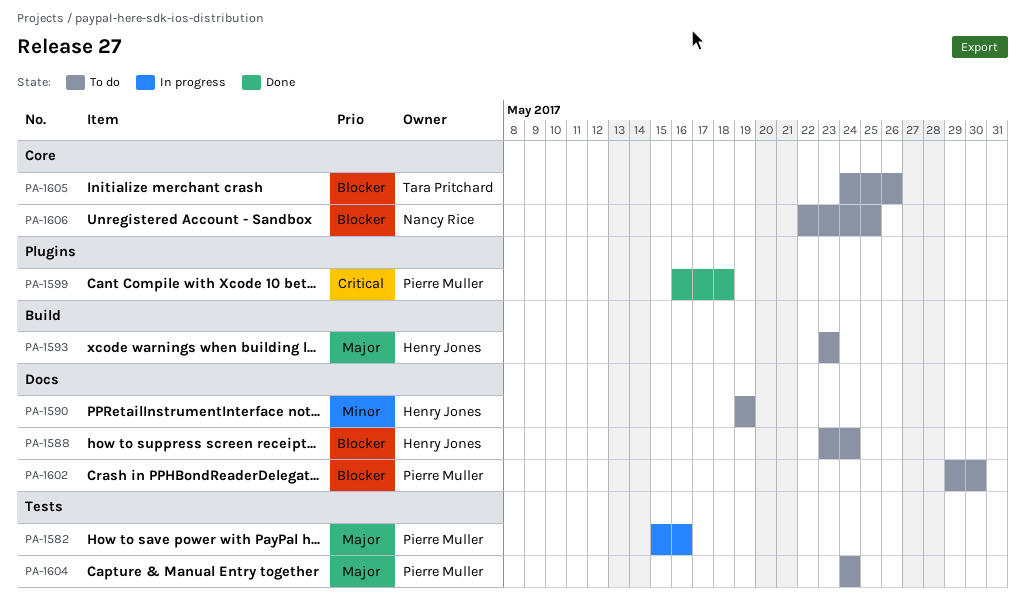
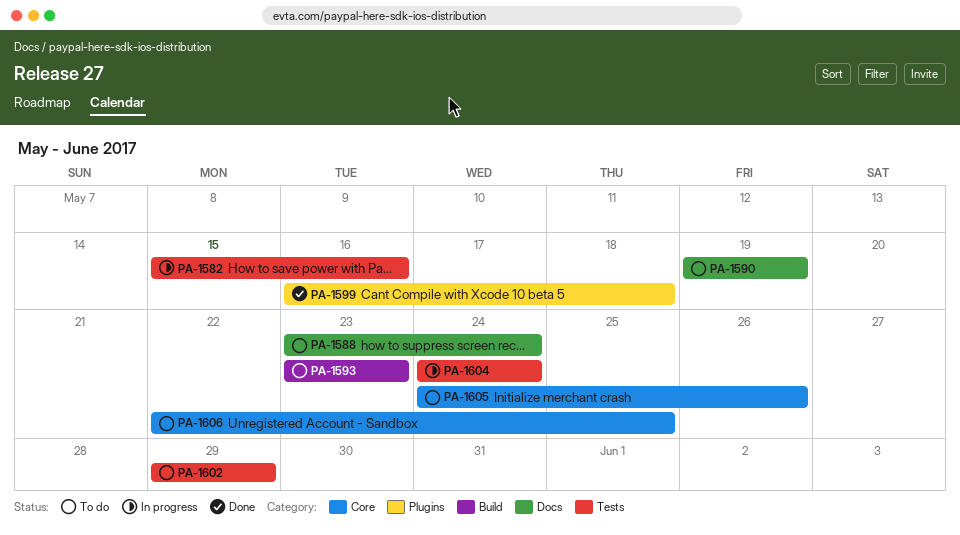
PA-1602, label: Docs -> Tests
PA-1602, due: May 30 -> May 29
PA-1604, status: To do -> In progress

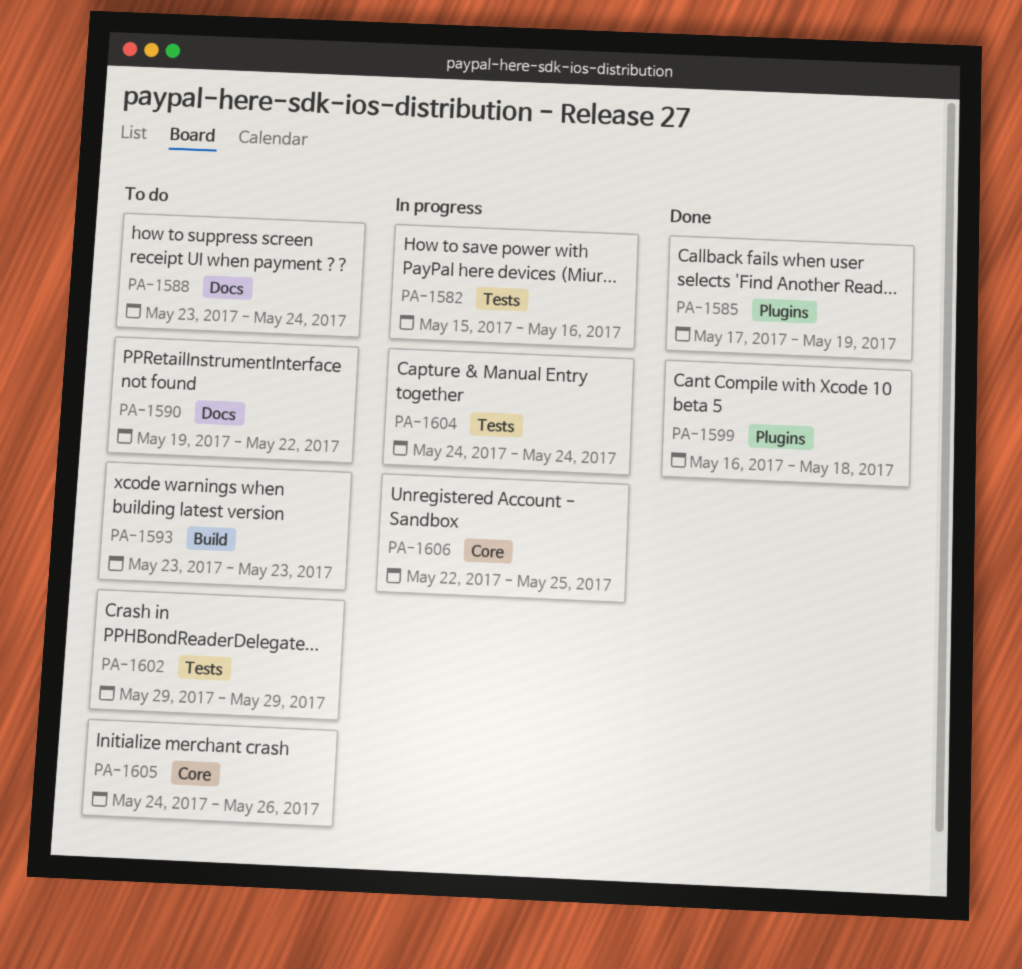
PA-1585: none -> present
PA-1590, due: May 19 -> May 22
PA-1606, status: To do -> In progress

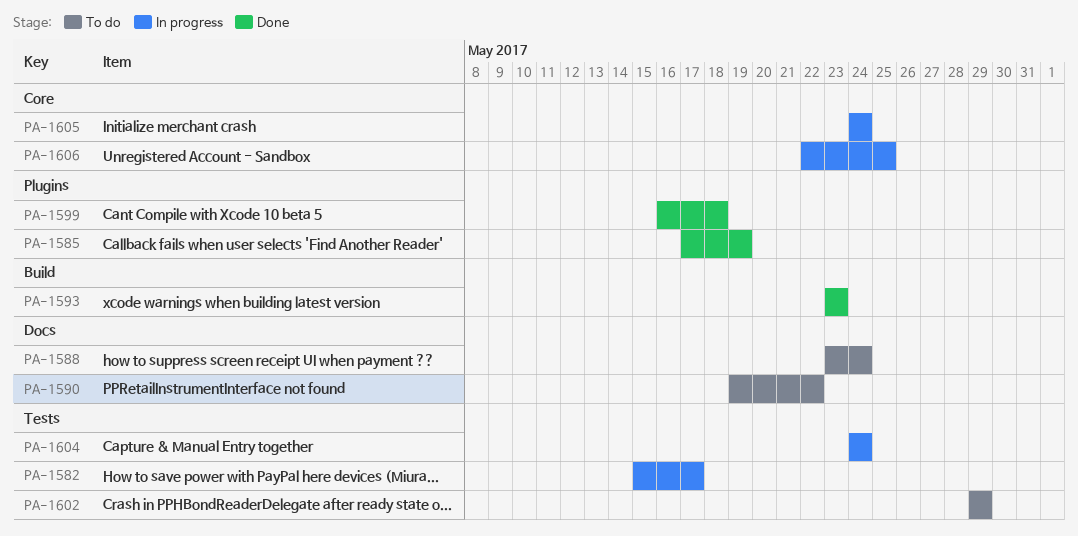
PA-1582, due: May 16 -> May 17
PA-1593, status: To do -> Done
PA-1605, status: To do -> In progress
PA-1605, due: May 26 -> May 24

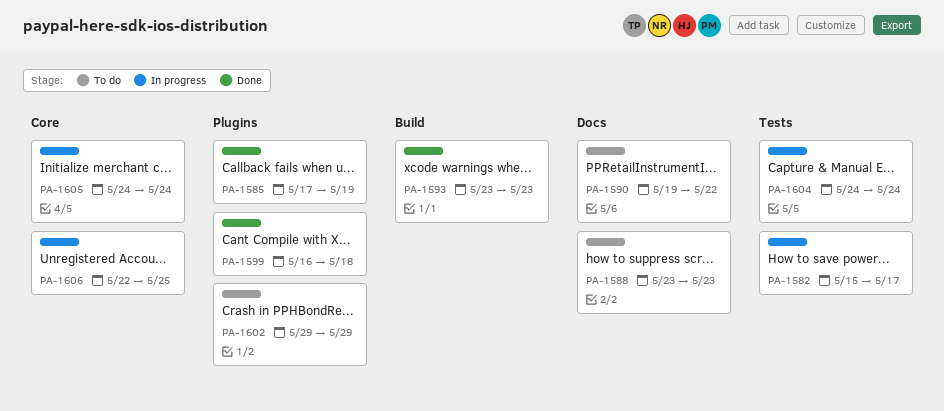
PA-1588, due: May 24 -> May 23
PA-1602, label: Tests -> Plugins

